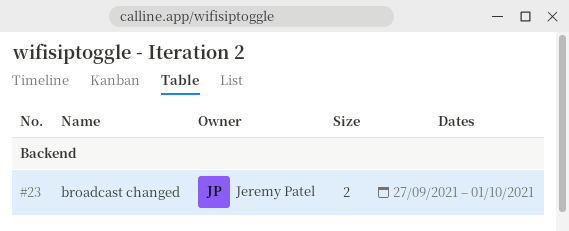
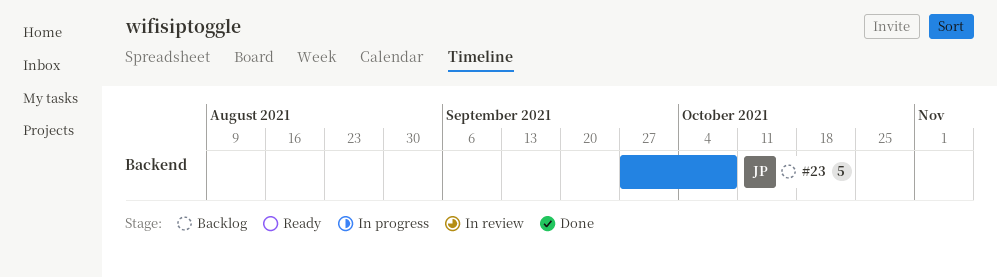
#23, estimate: 2 -> 5
#23, due: Oct 1 -> Oct 8

